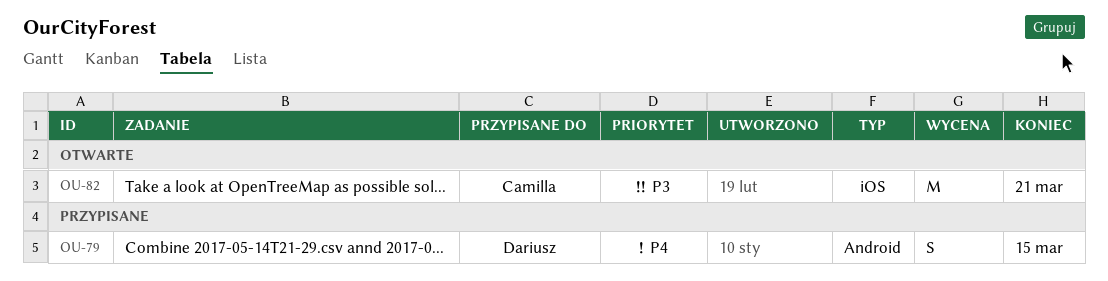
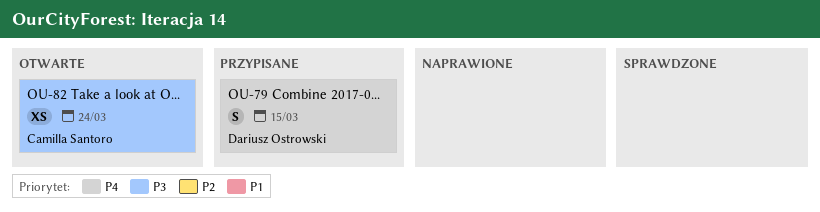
OU-82, estimate: M -> XS
OU-82, due: Mar 21 -> Mar 24

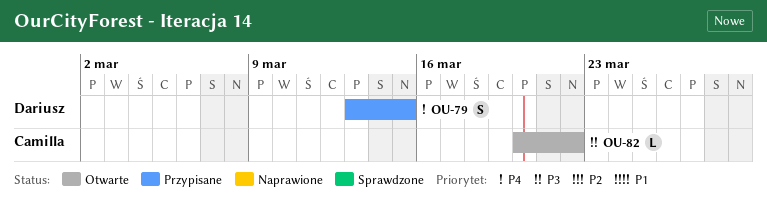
OU-82, estimate: XS -> L
OU-82, due: Mar 24 -> Mar 22

